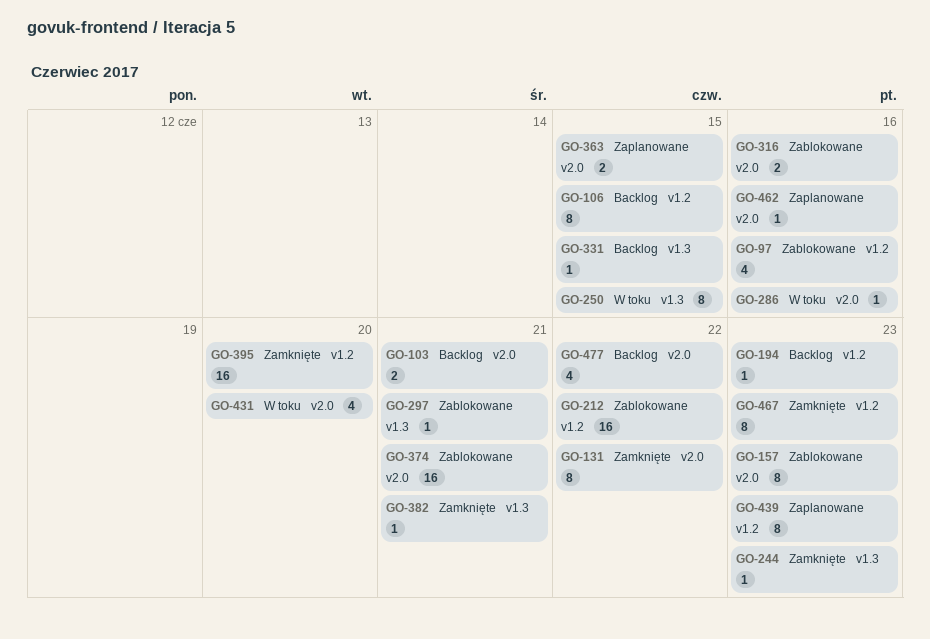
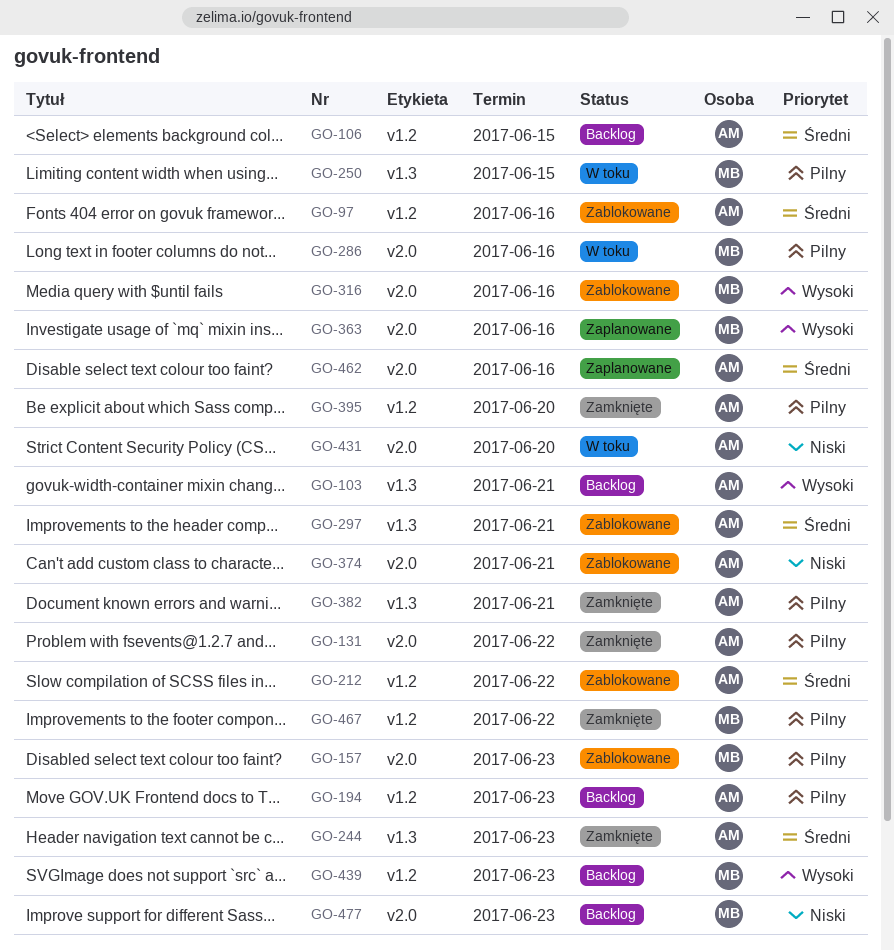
GO-103, label: v2.0 -> v1.3
GO-331: present -> none
GO-363, due: Jun 15 -> Jun 16
GO-439, status: Zaplanowane -> Backlog
GO-467, due: Jun 23 -> Jun 22
GO-477, due: Jun 22 -> Jun 23

